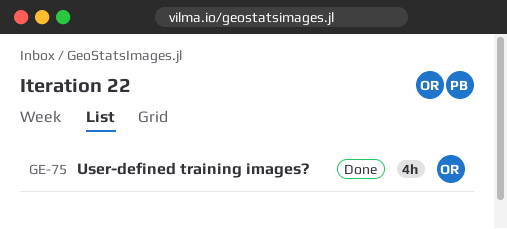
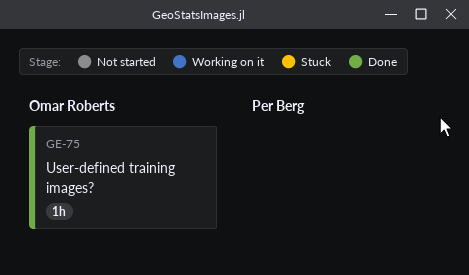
GE-75, estimate: 4h -> 1h

